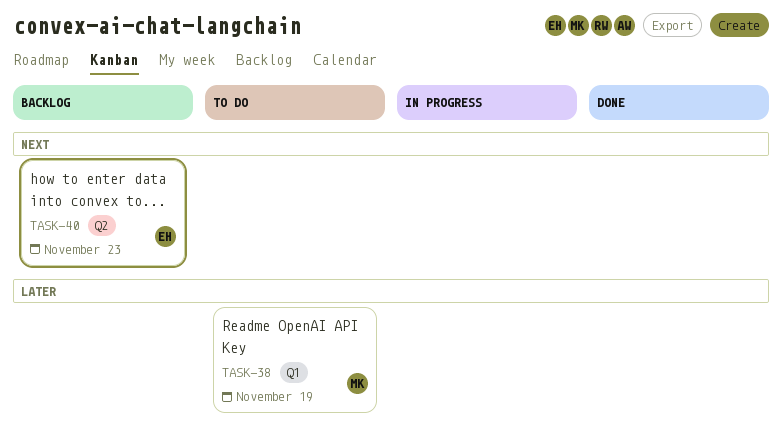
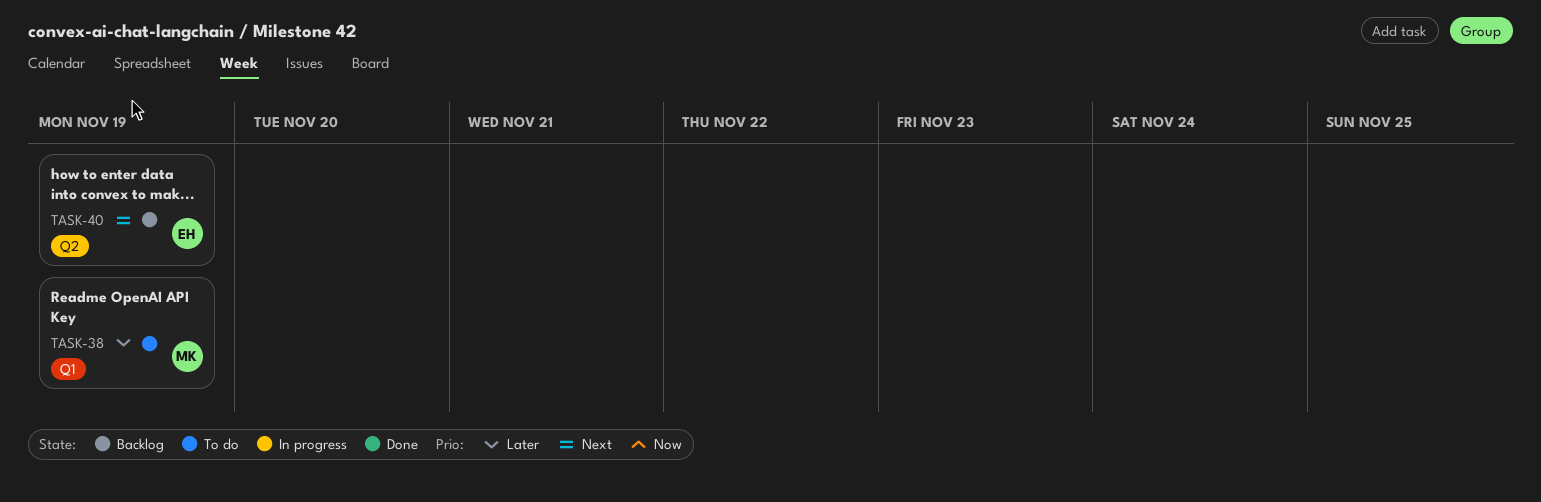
TASK-40, due: Nov 23 -> Nov 19

